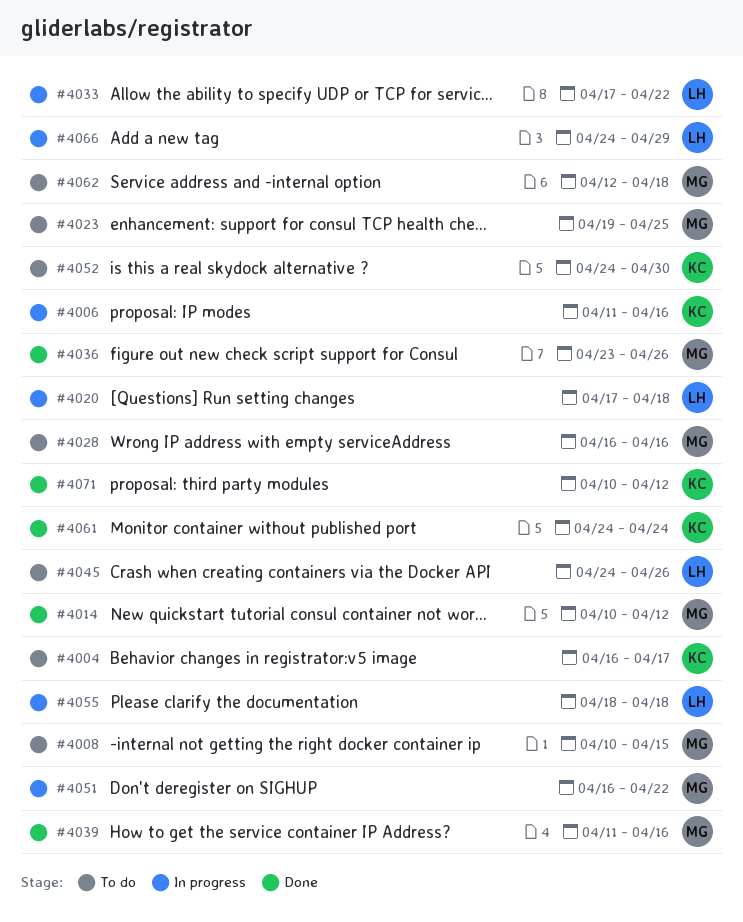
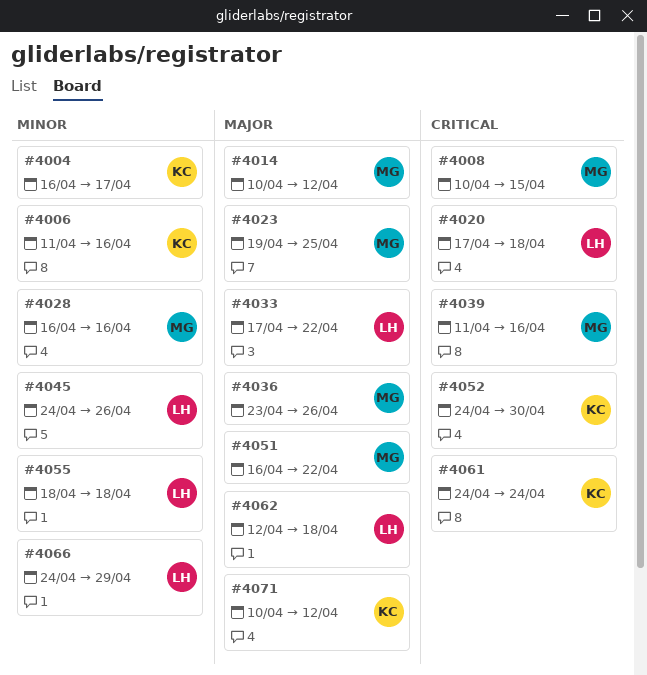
#4062, owner: MG -> LH

